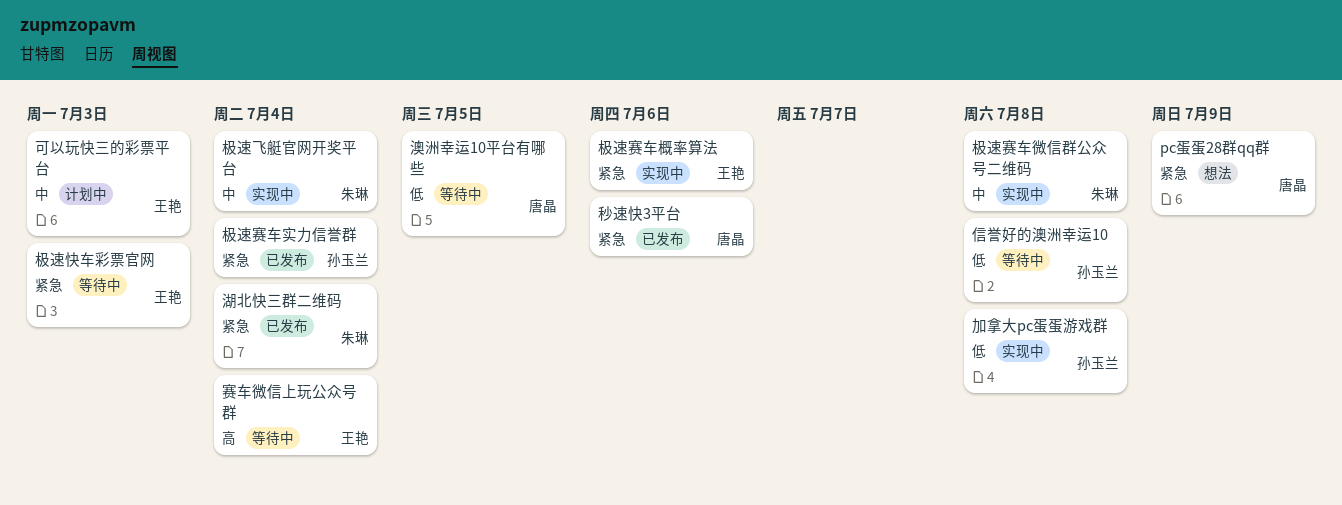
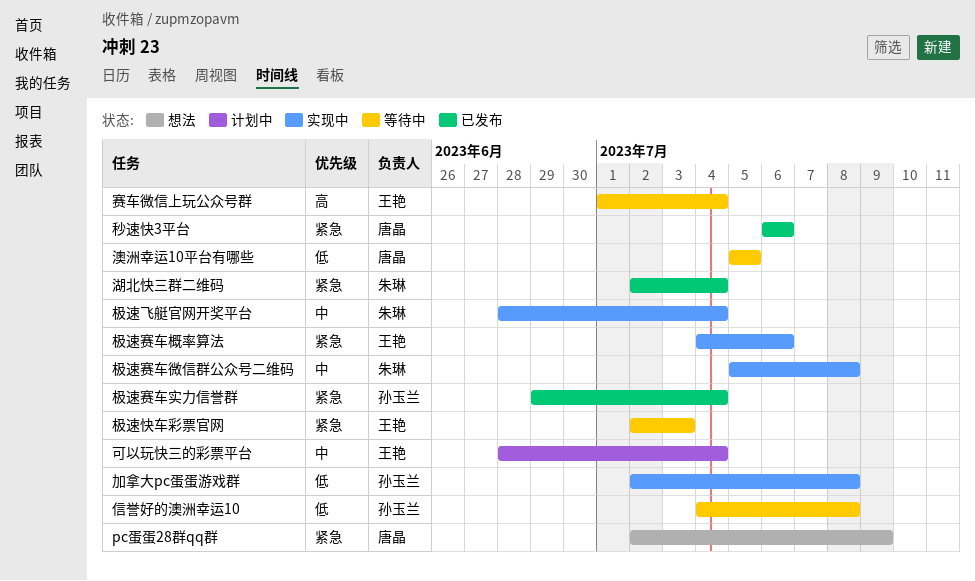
可以玩快三的彩票平台, due: Jul 3 -> Jul 4

